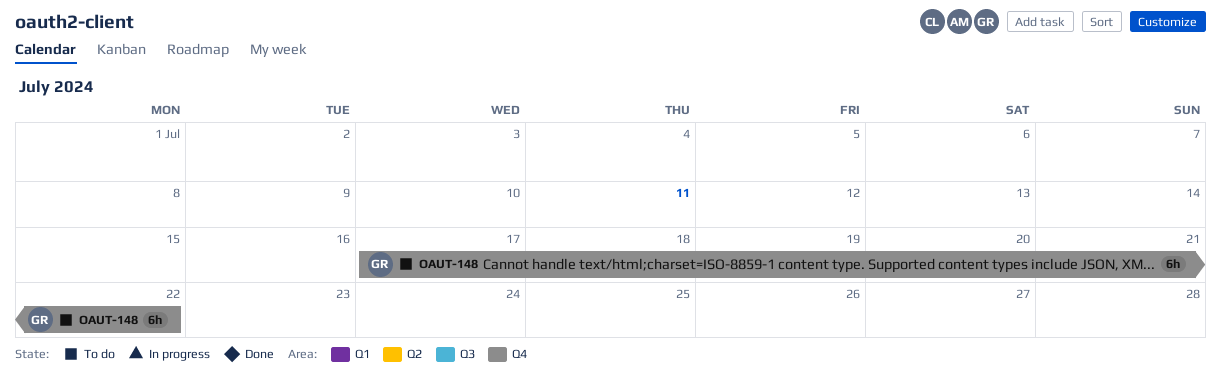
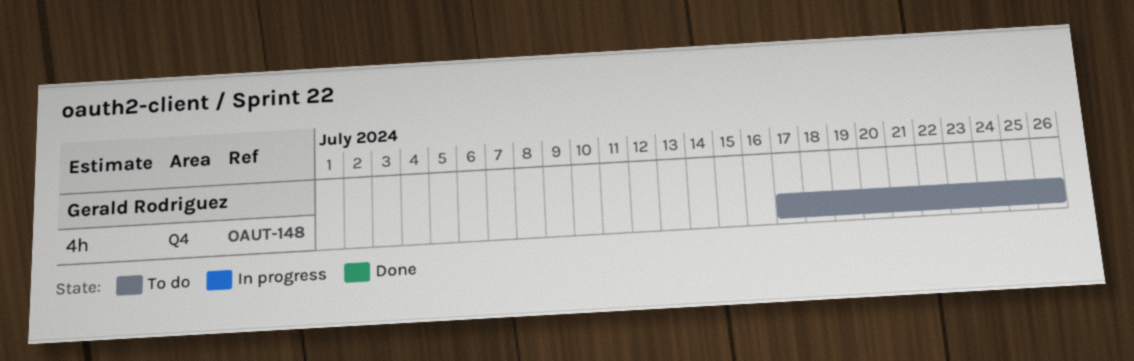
OAUT-148, estimate: 6h -> 4h
OAUT-148, due: Jul 22 -> Jul 26

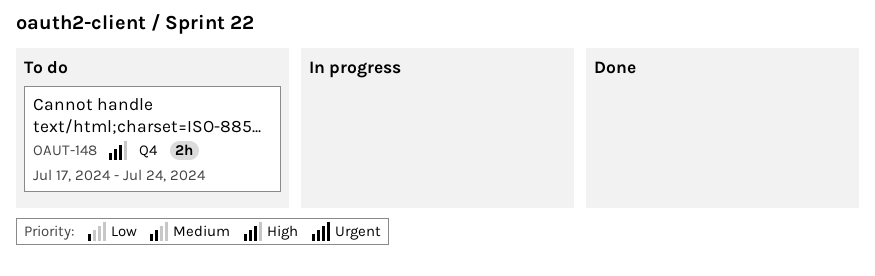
OAUT-148, estimate: 4h -> 2h
OAUT-148, due: Jul 26 -> Jul 24

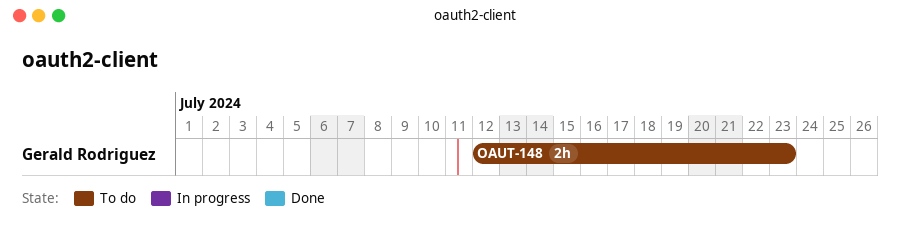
OAUT-148, start: Jul 17 -> Jul 12
OAUT-148, due: Jul 24 -> Jul 23

